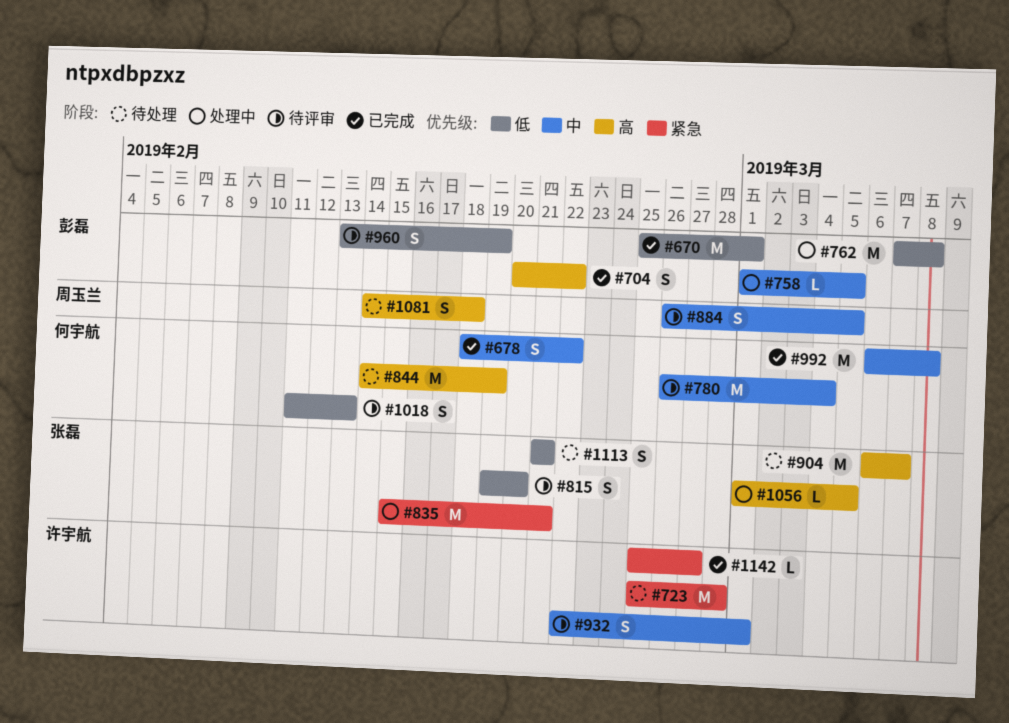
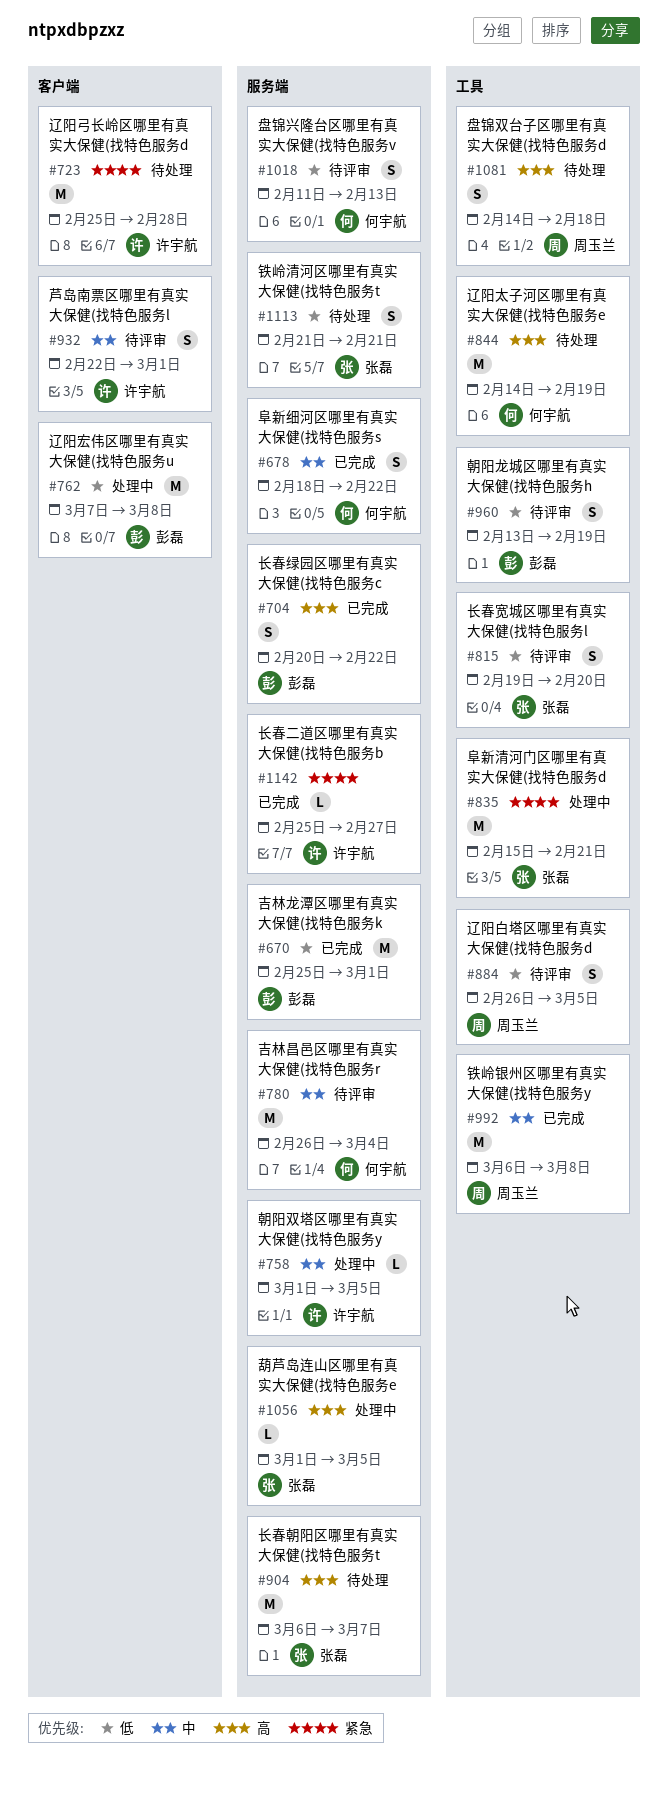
#758, owner: 彭磊 -> 许宇航
#884, priority: 中 -> 低
#992, owner: 何宇航 -> 周玉兰

